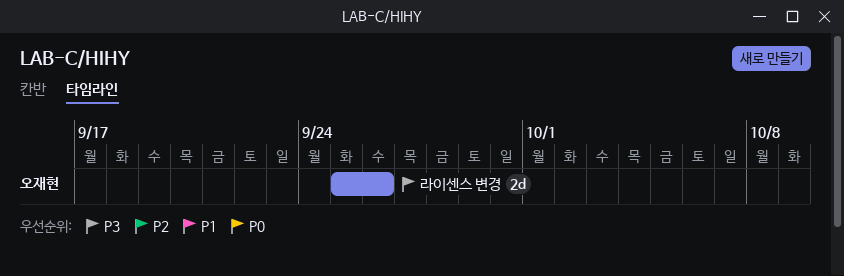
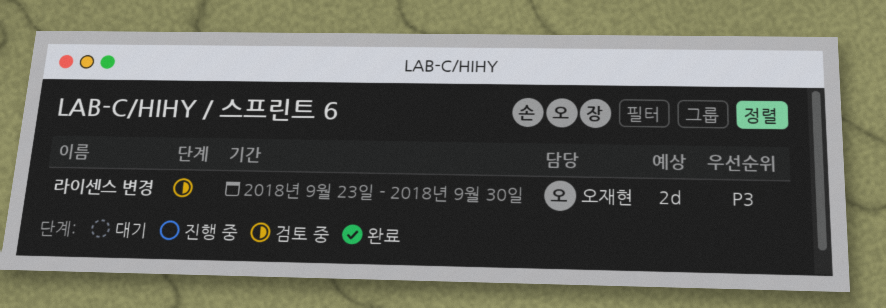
라이센스 변경, start: Sep 25 -> Sep 23
라이센스 변경, due: Sep 26 -> Sep 30

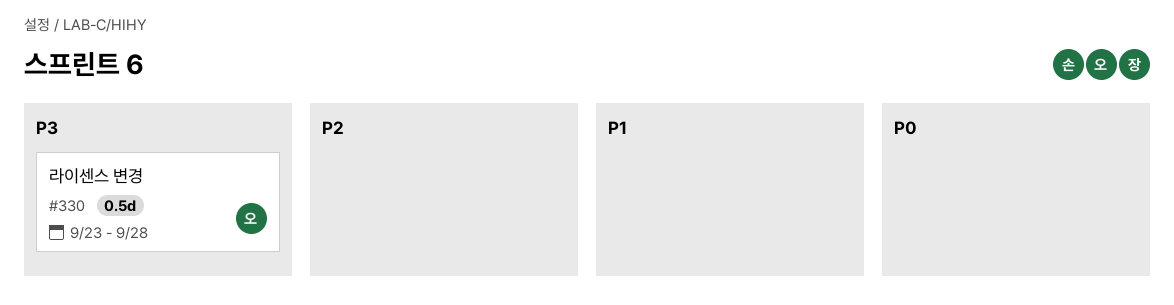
라이센스 변경, estimate: 2d -> 0.5d
라이센스 변경, due: Sep 30 -> Sep 28

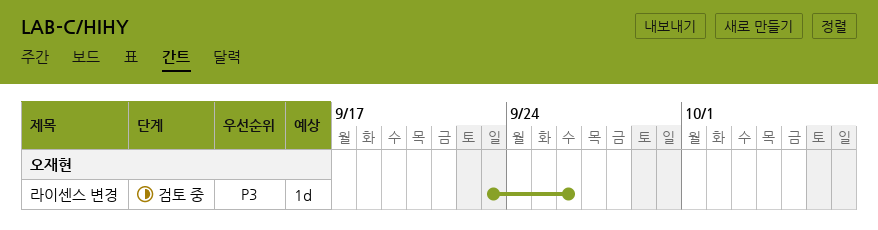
라이센스 변경, estimate: 0.5d -> 1d
라이센스 변경, due: Sep 28 -> Sep 26

